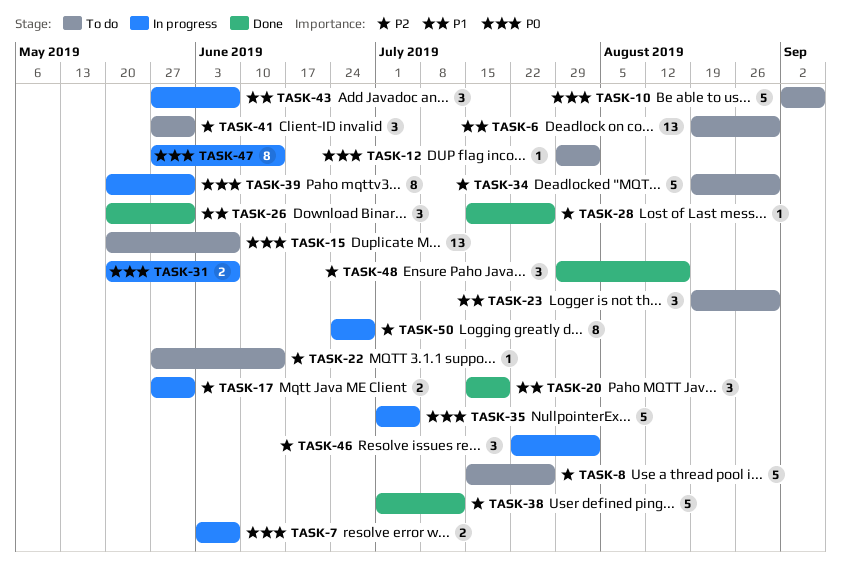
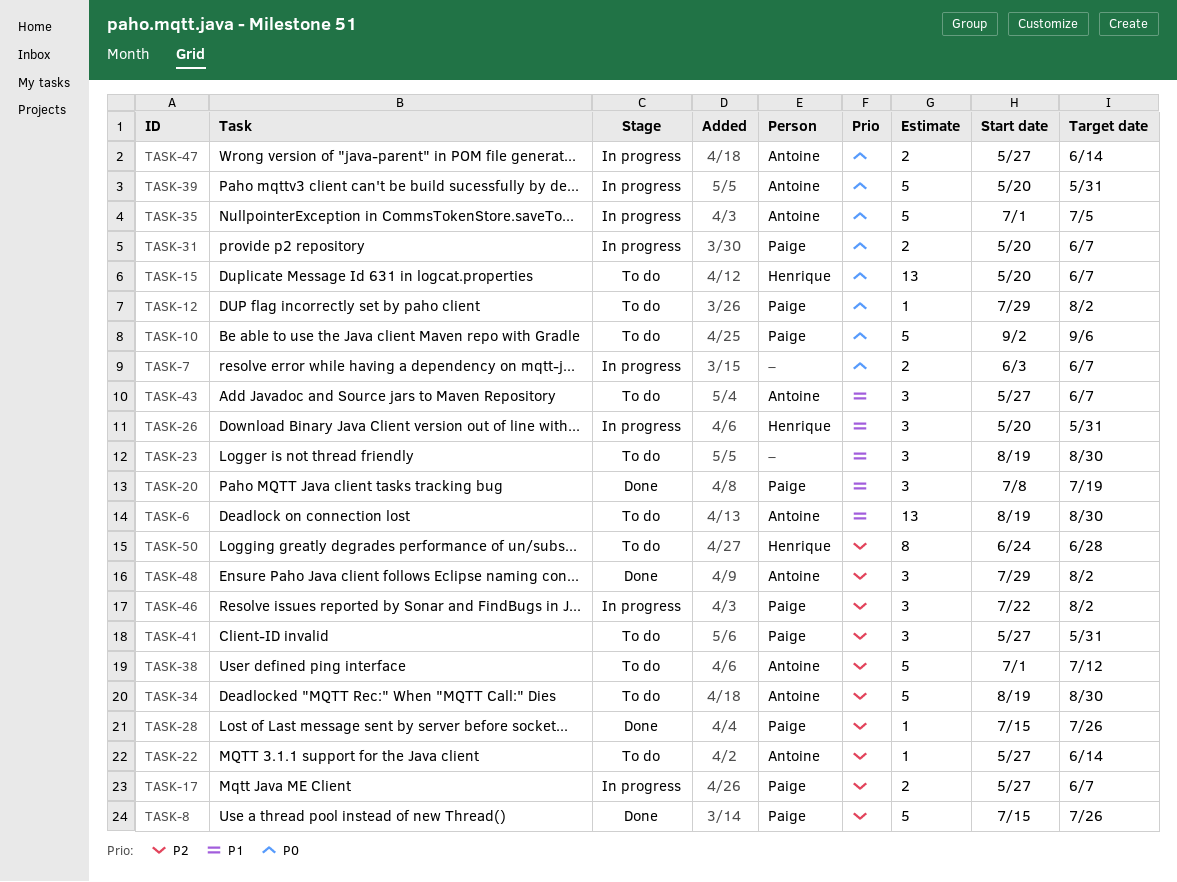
TASK-8, status: To do -> Done
TASK-17, due: May 31 -> Jun 7
TASK-20, start: Jul 15 -> Jul 8
TASK-26, status: Done -> In progress
TASK-38, status: Done -> To do
TASK-39, estimate: 8 -> 5
TASK-43, status: In progress -> To do
TASK-47, estimate: 8 -> 2
TASK-48, due: Aug 16 -> Aug 2
TASK-50, status: In progress -> To do

